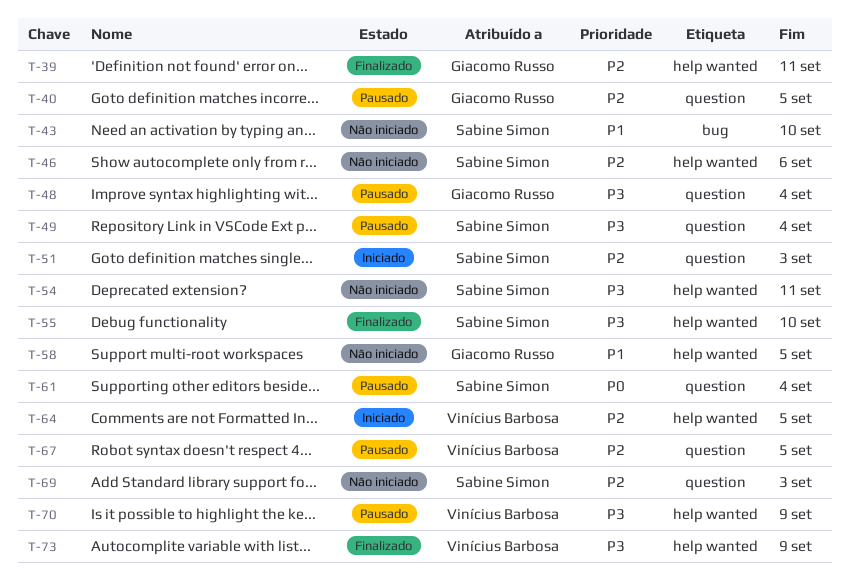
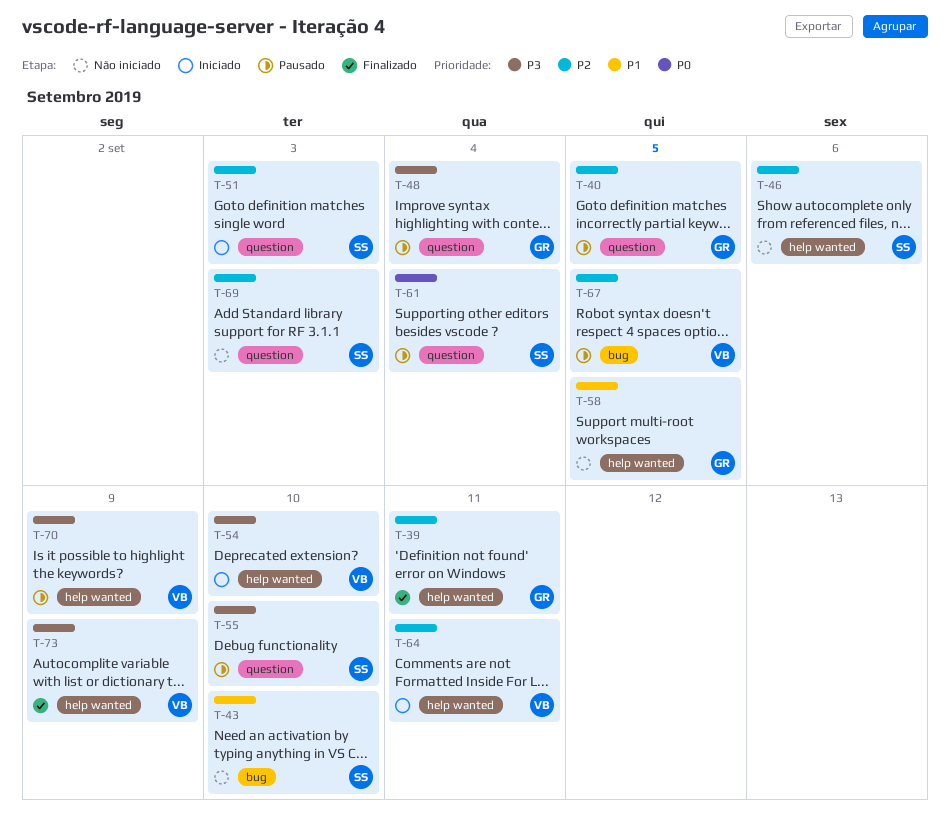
T-49: present -> none
T-54, status: Não iniciado -> Iniciado
T-54, owner: Sabine Simon -> Vinícius Barbosa
T-54, due: Sep 11 -> Sep 10
T-55, status: Finalizado -> Pausado
T-55, label: help wanted -> question
T-64, due: Sep 5 -> Sep 11
T-67, label: question -> bug

